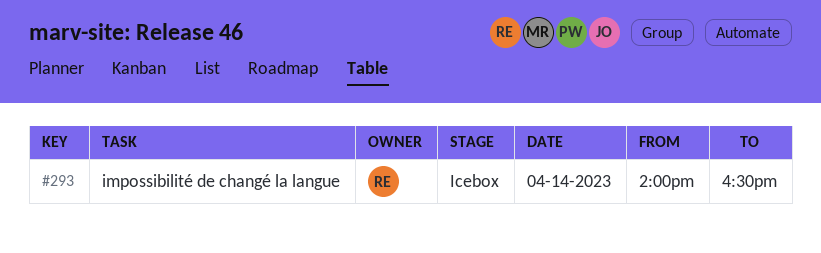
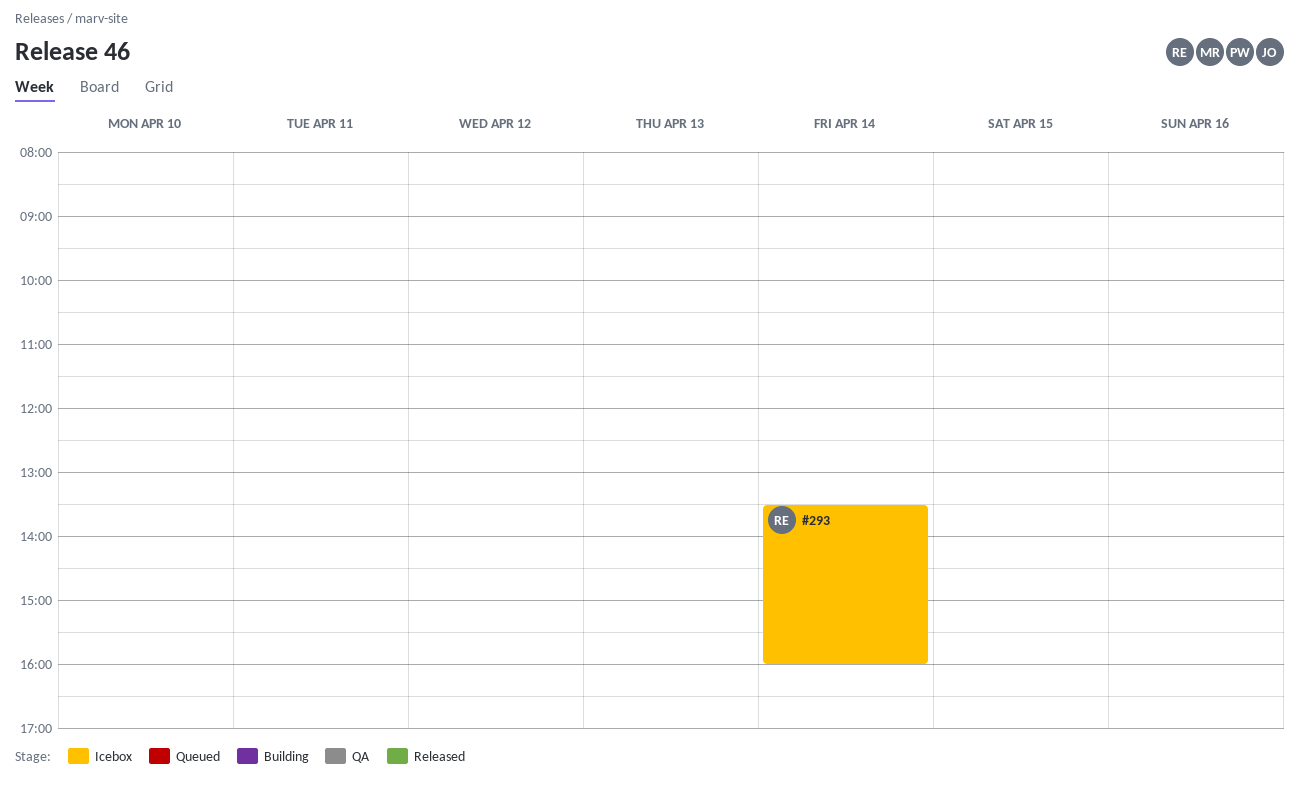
#293, begins: 14:00 -> 13:30
#293, ends: 16:30 -> 16:00

